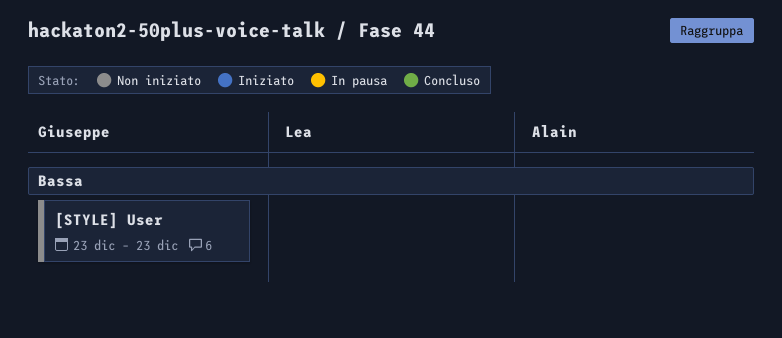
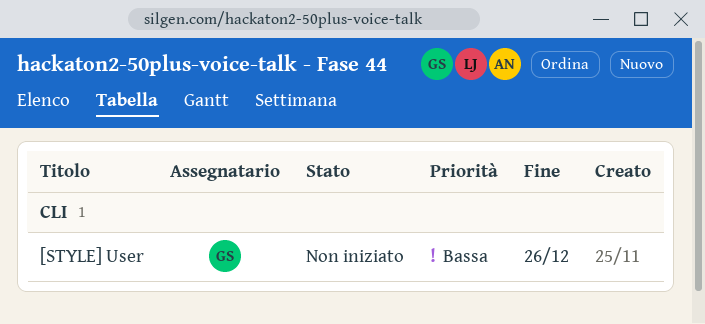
[STYLE] User, due: Dec 23 -> Dec 26

